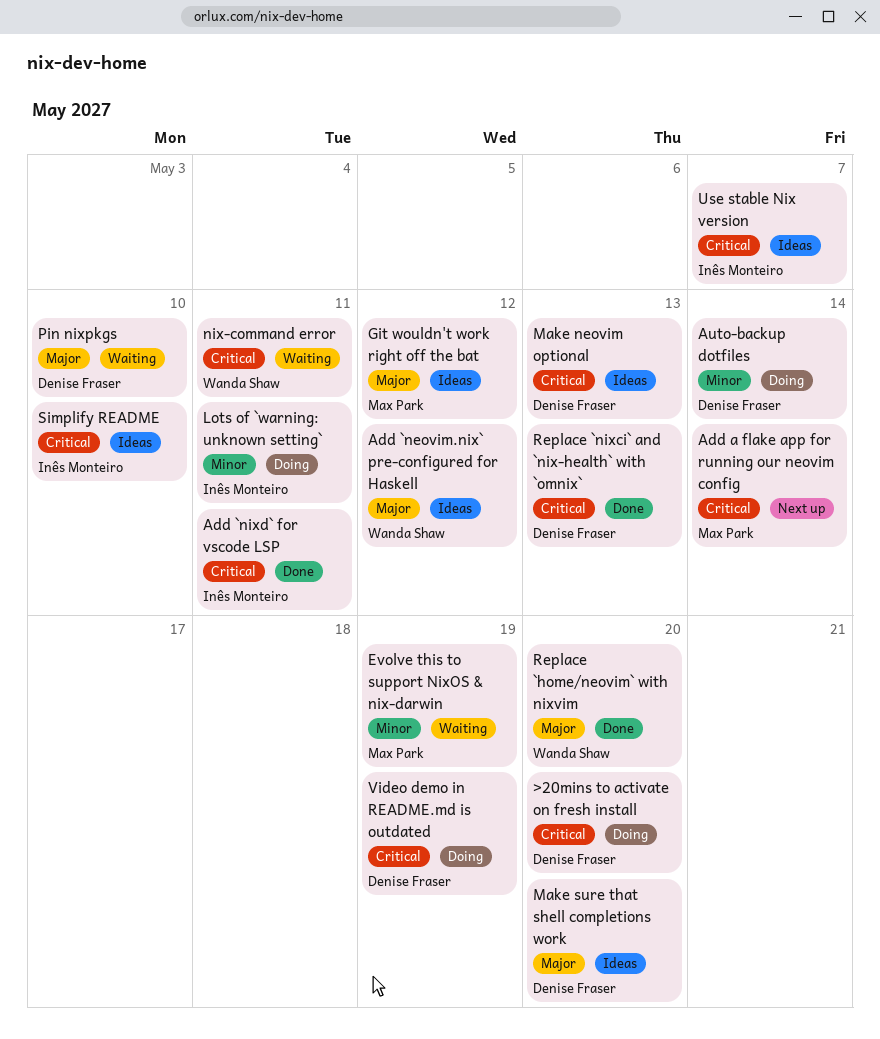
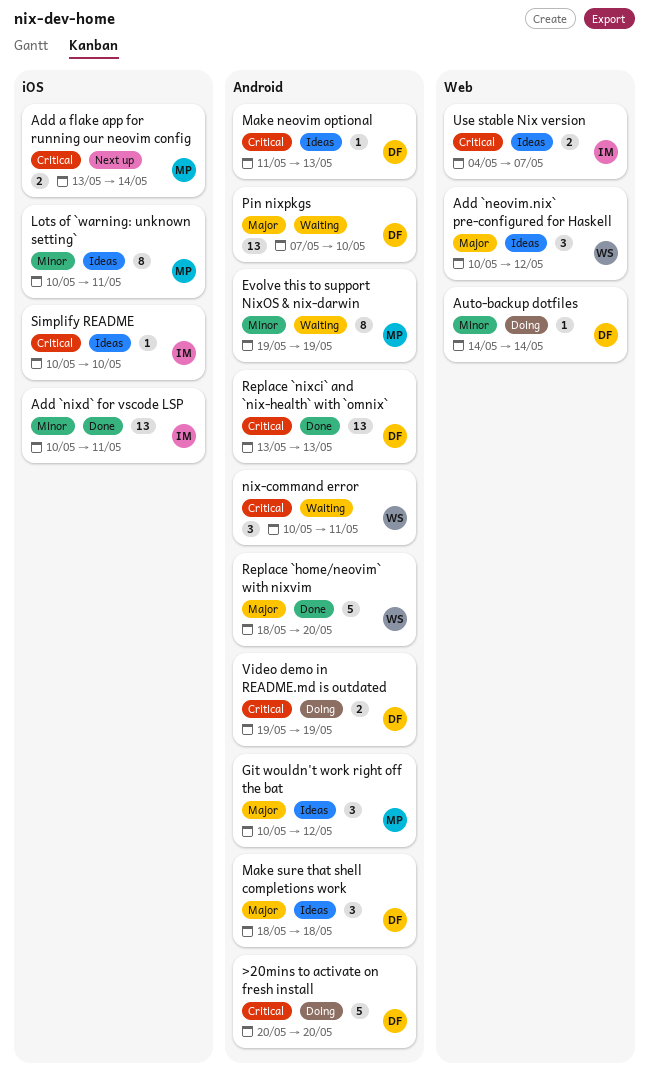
Add `nixd` for vscode LSP, priority: Critical -> Minor
Lots of `warning: unknown setting`, status: Doing -> Ideas
Lots of `warning: unknown setting`, owner: Inês Monteiro -> Max Park
Make sure that shell completions work, due: May 20 -> May 18

